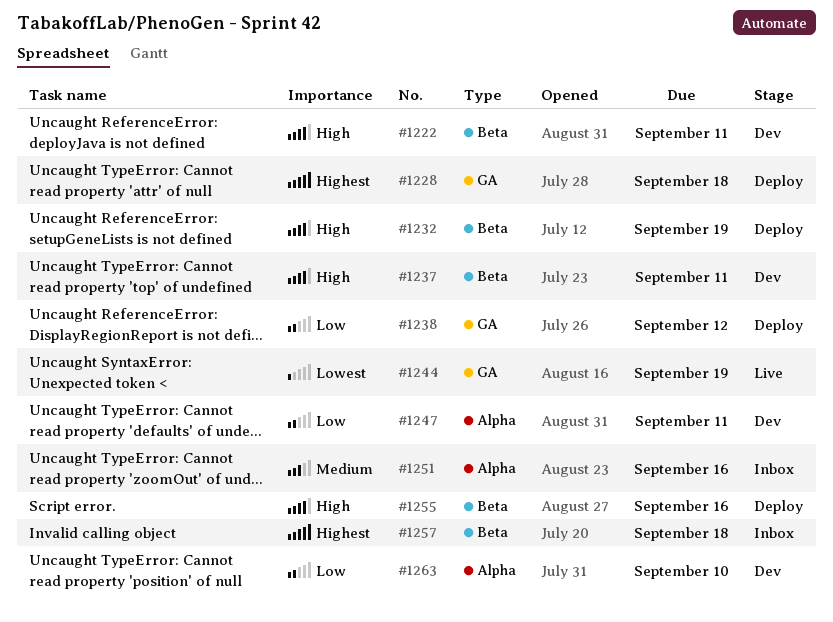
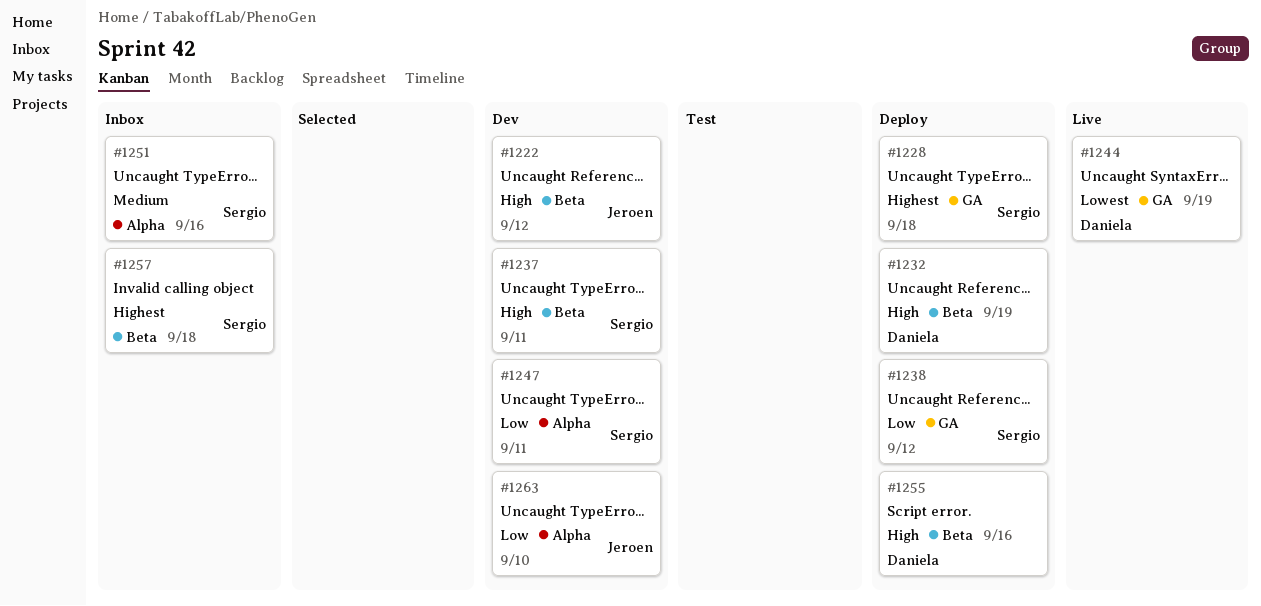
#1222, due: Sep 11 -> Sep 12

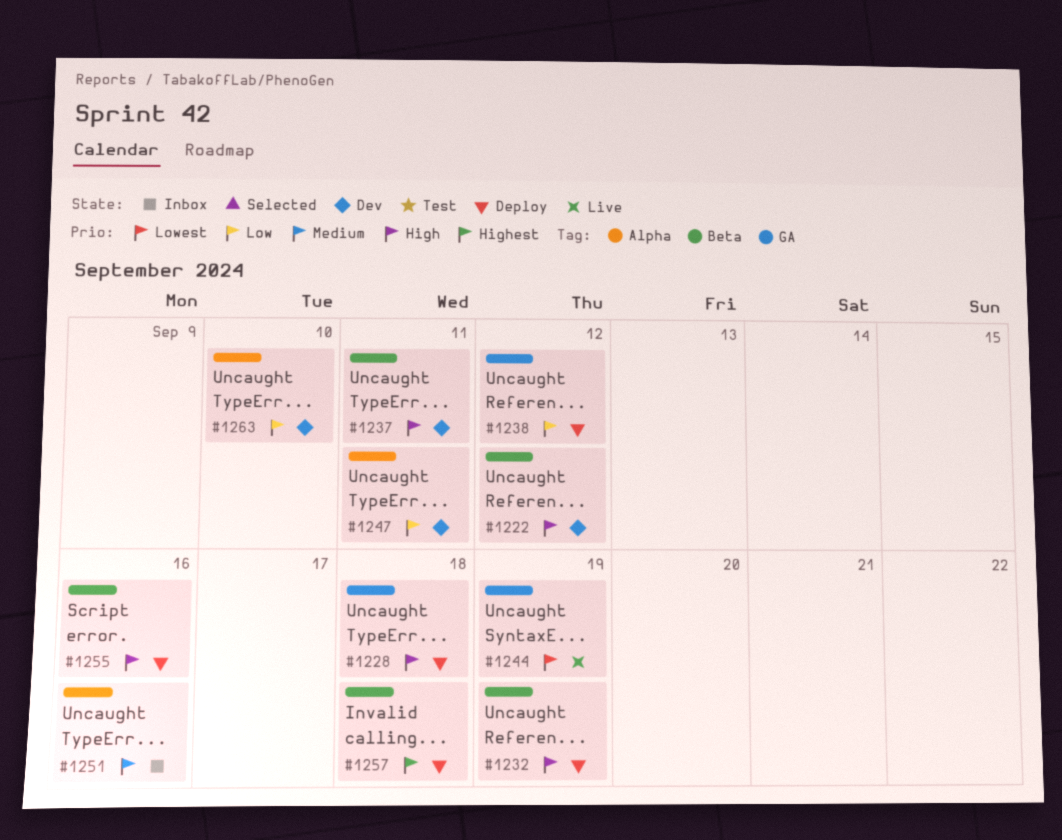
#1228, priority: Highest -> High
#1257, status: Inbox -> Deploy

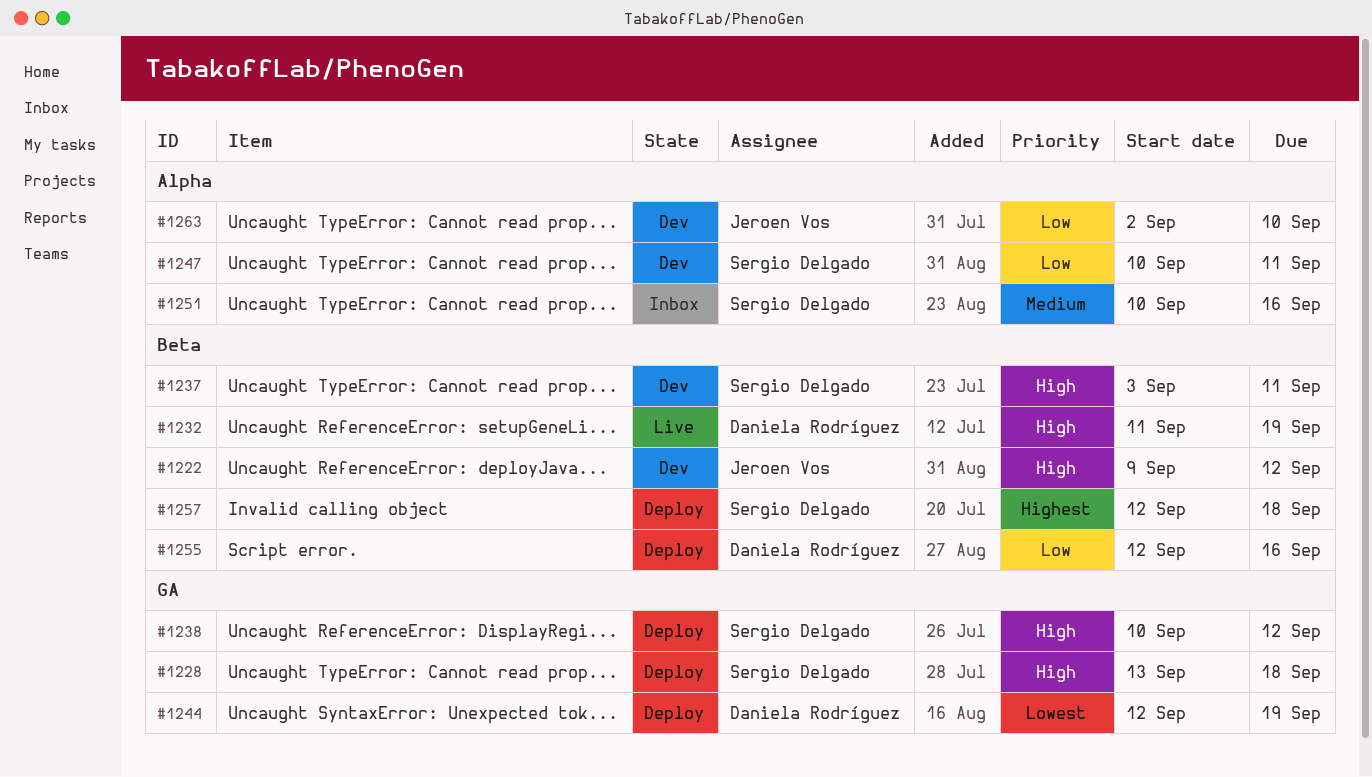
#1232, status: Deploy -> Live
#1238, priority: Low -> High
#1244, status: Live -> Deploy
#1255, priority: High -> Low

